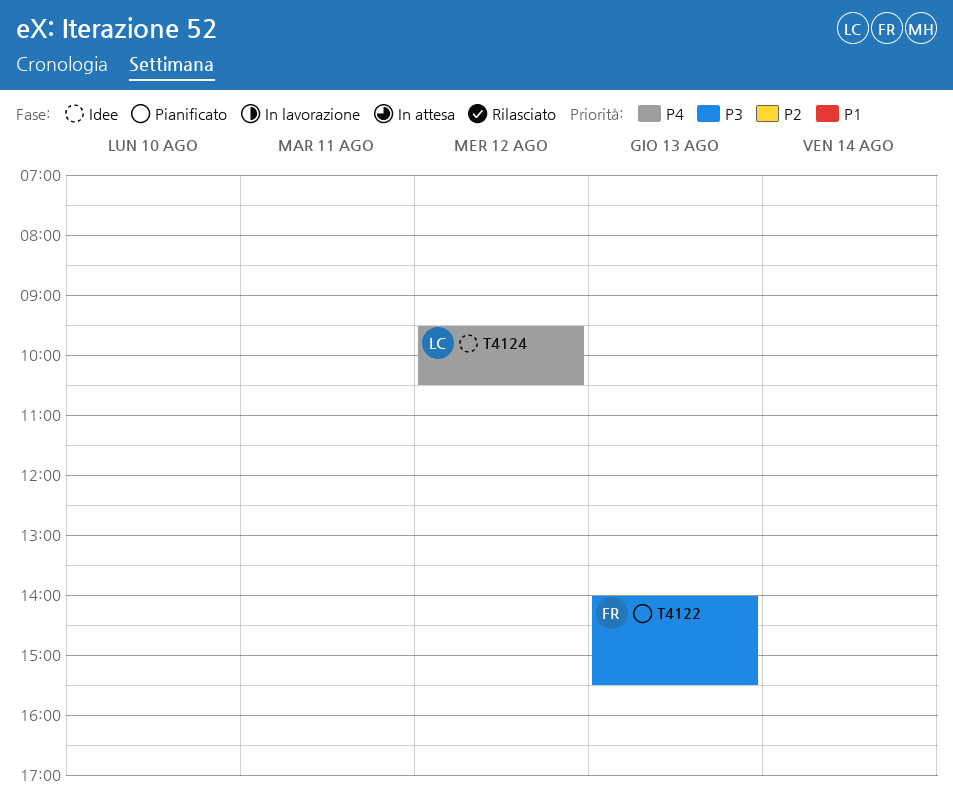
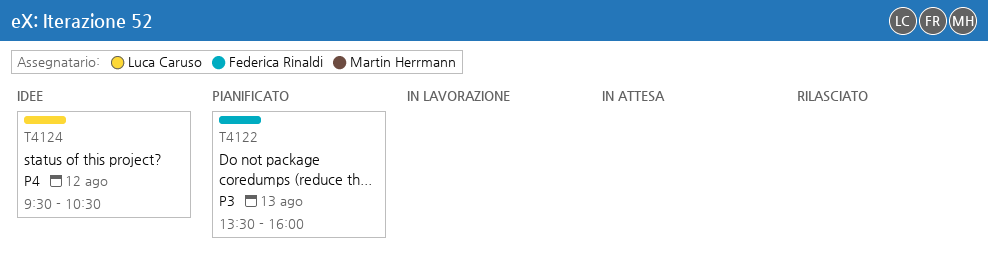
T4122, begins: 14:00 -> 13:30
T4122, ends: 15:30 -> 16:00

